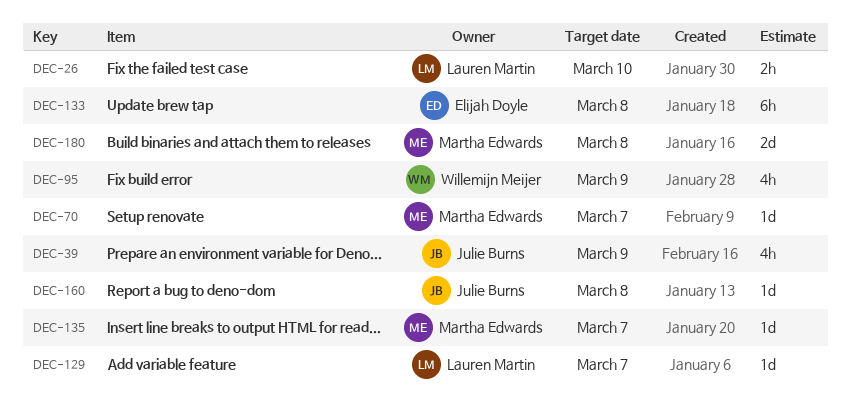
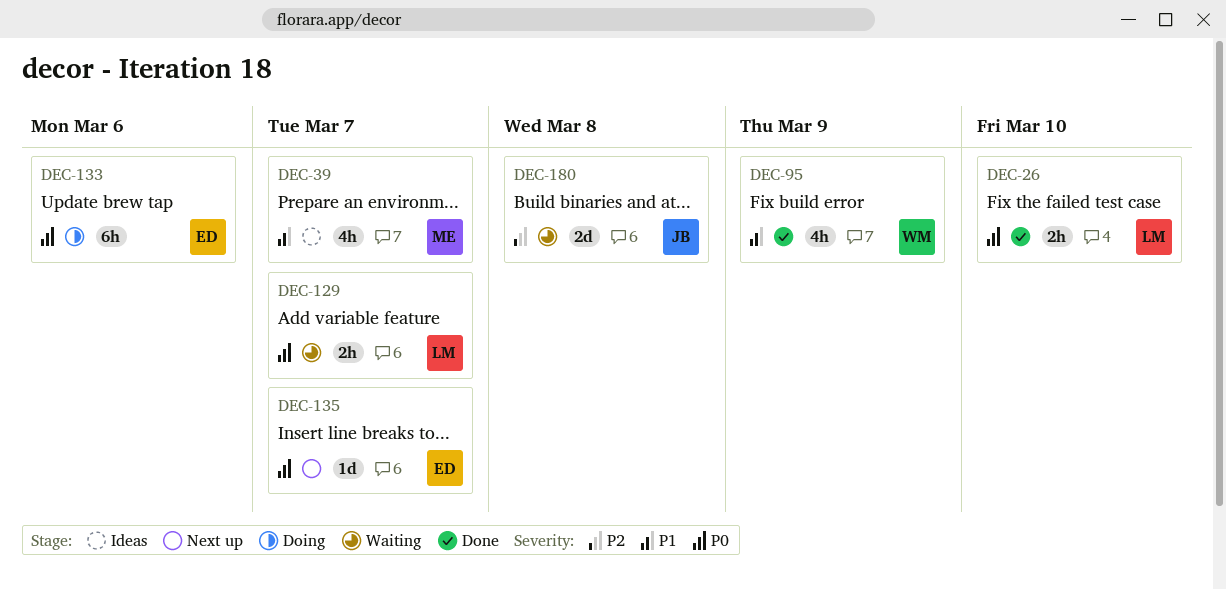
DEC-39, owner: Julie Burns -> Martha Edwards
DEC-39, due: Mar 9 -> Mar 7
DEC-70: present -> none
DEC-129, estimate: 1d -> 2h
DEC-133, due: Mar 8 -> Mar 6
DEC-135, owner: Martha Edwards -> Elijah Doyle
DEC-160: present -> none
DEC-180, owner: Martha Edwards -> Julie Burns

